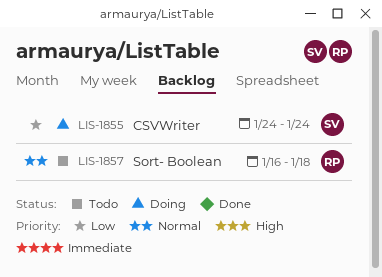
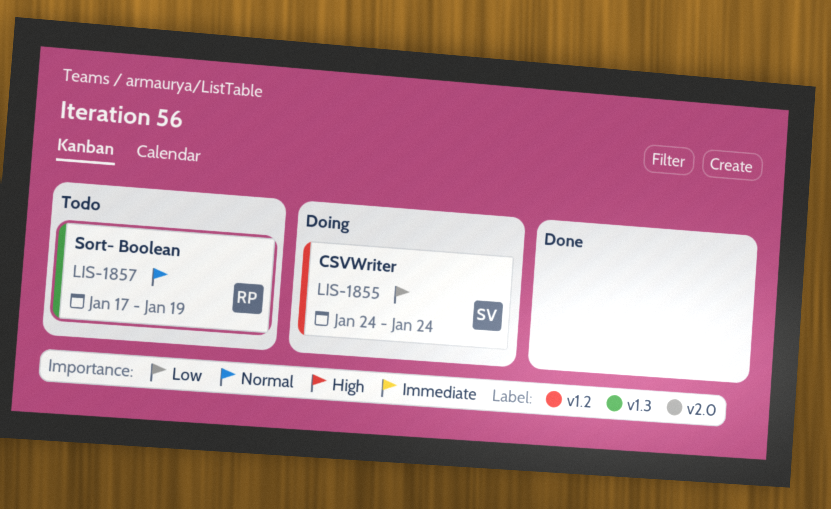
LIS-1857, start: Jan 16 -> Jan 17
LIS-1857, due: Jan 18 -> Jan 19

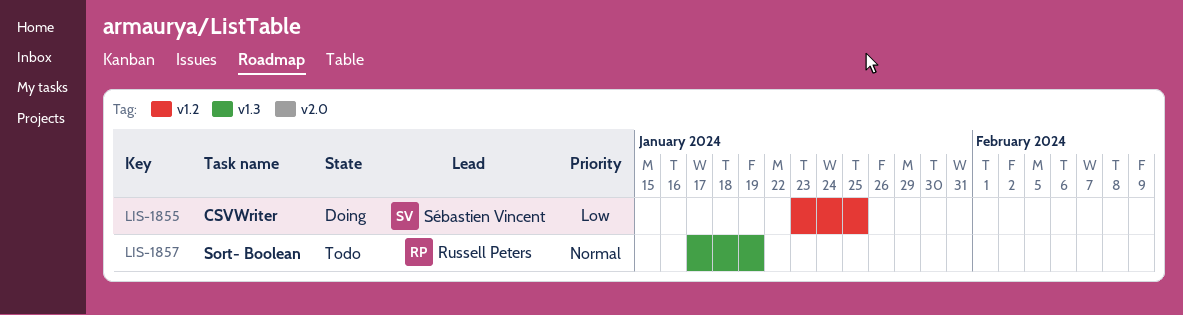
LIS-1855, start: Jan 24 -> Jan 23
LIS-1855, due: Jan 24 -> Jan 25

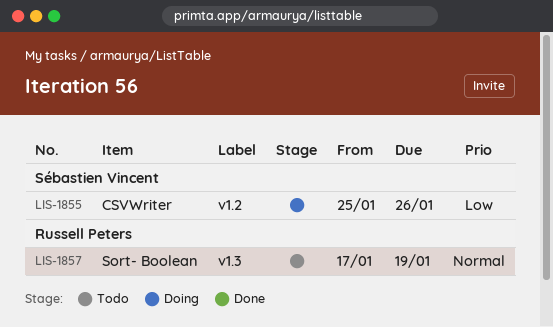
LIS-1855, start: Jan 23 -> Jan 25
LIS-1855, due: Jan 25 -> Jan 26

